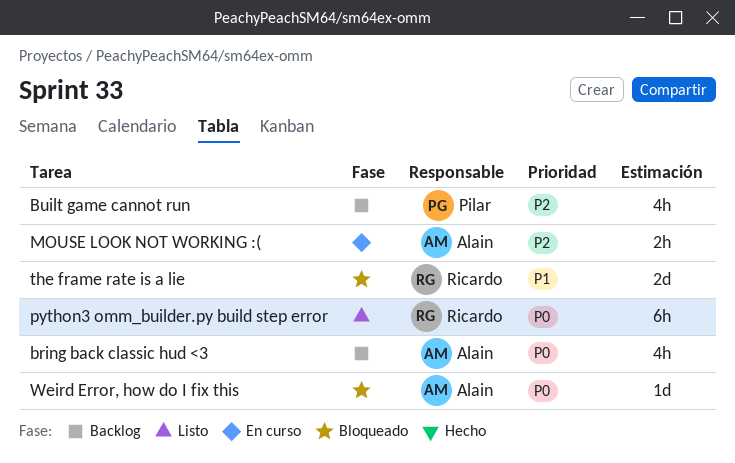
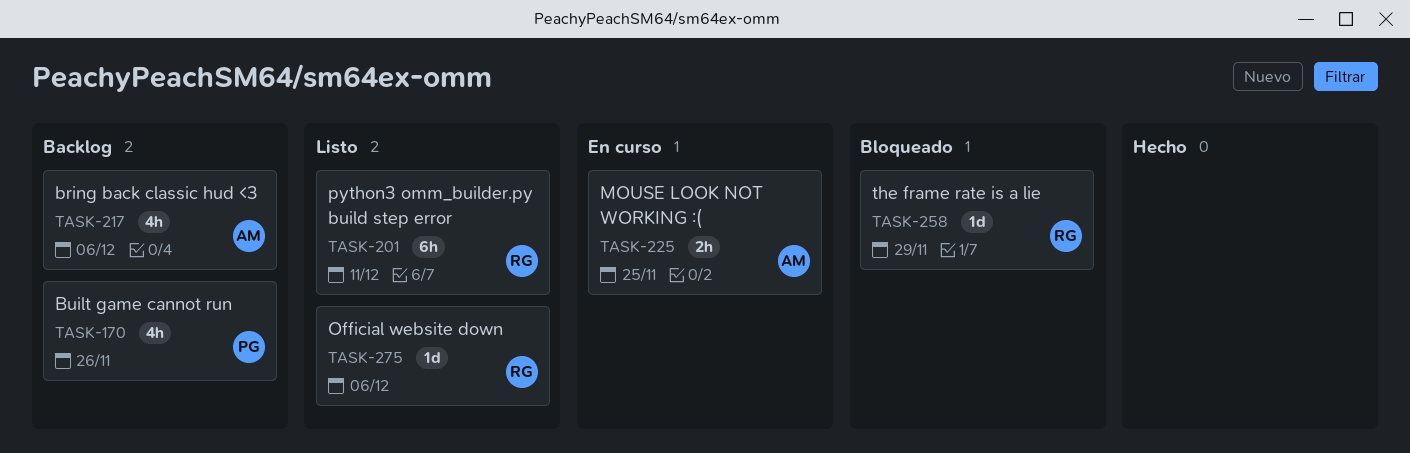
Official website down: none -> present
the frame rate is a lie, estimate: 2d -> 1d
Weird Error, how do I fix this: present -> none

